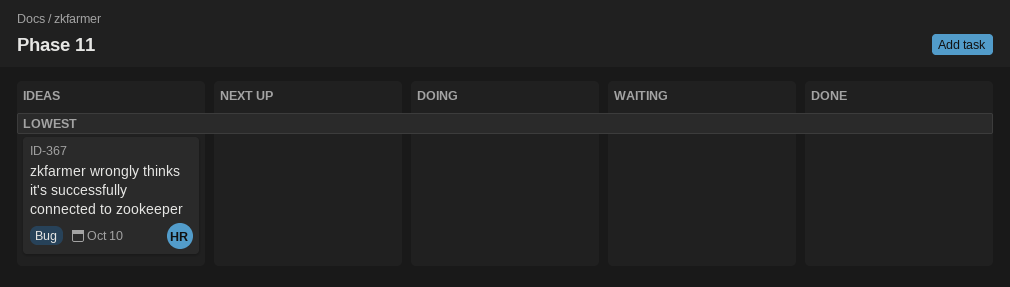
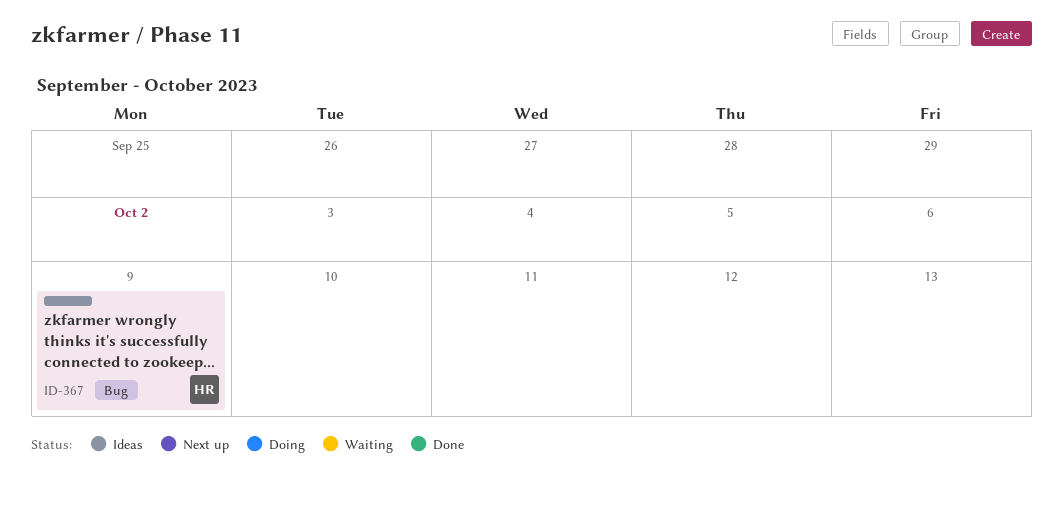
ID-367, due: Oct 10 -> Oct 9

